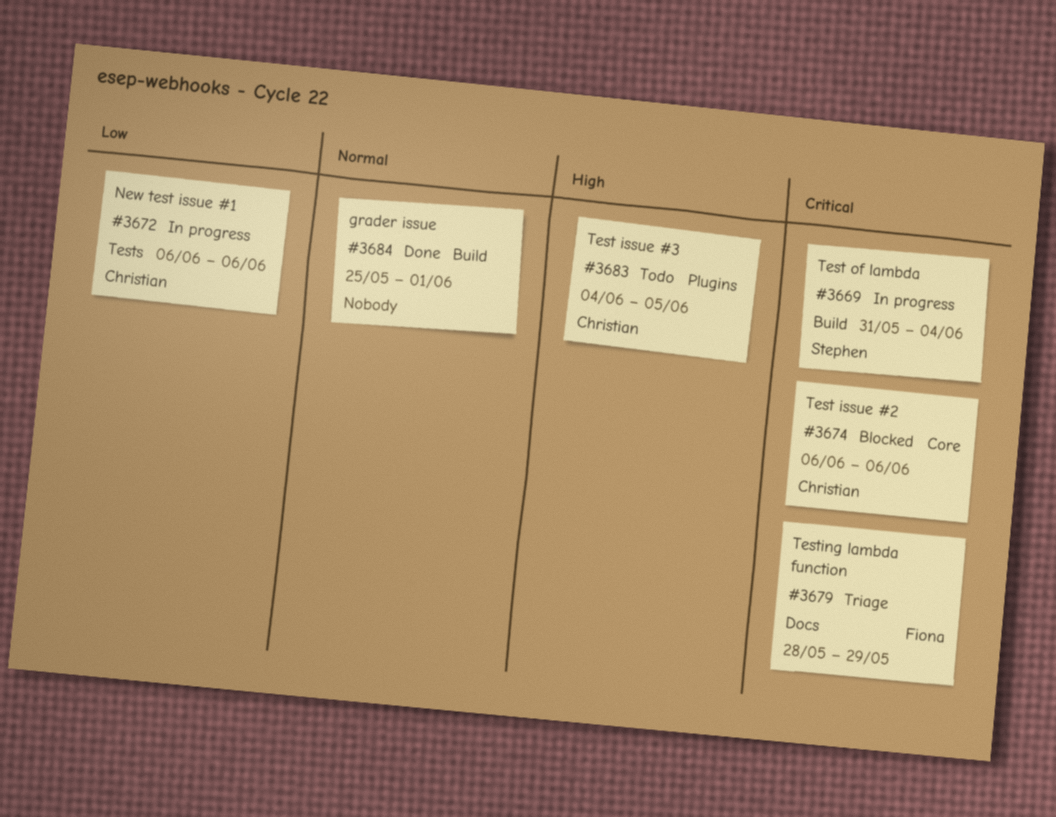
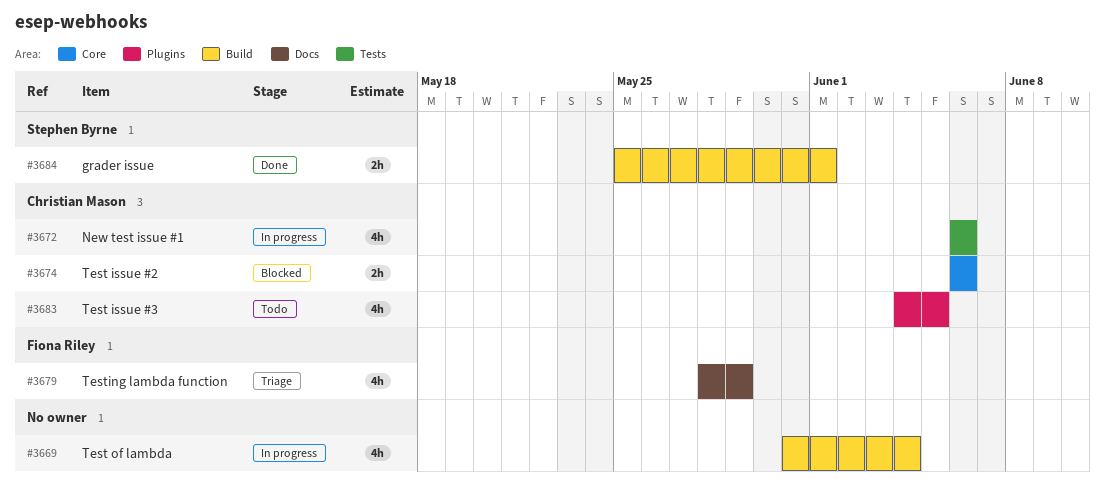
#3669, owner: Stephen Byrne -> none
#3684, owner: none -> Stephen Byrne

